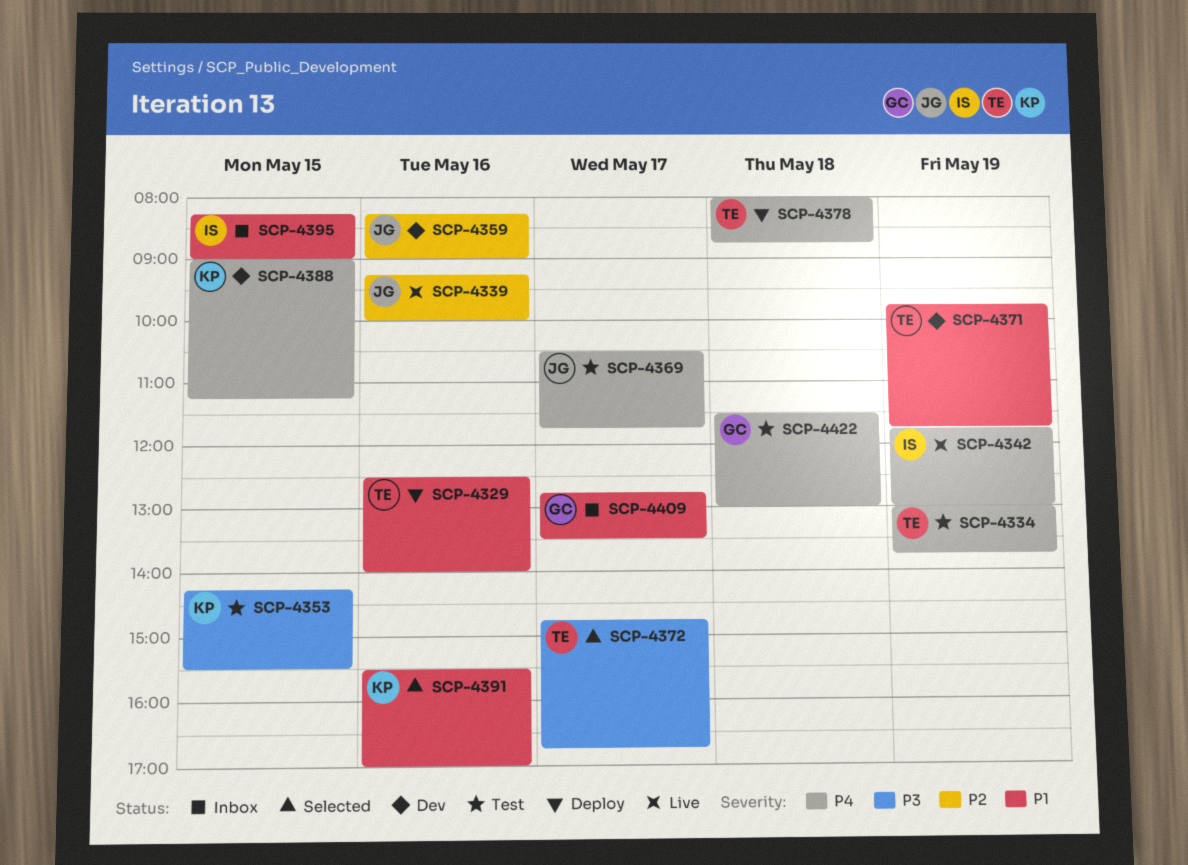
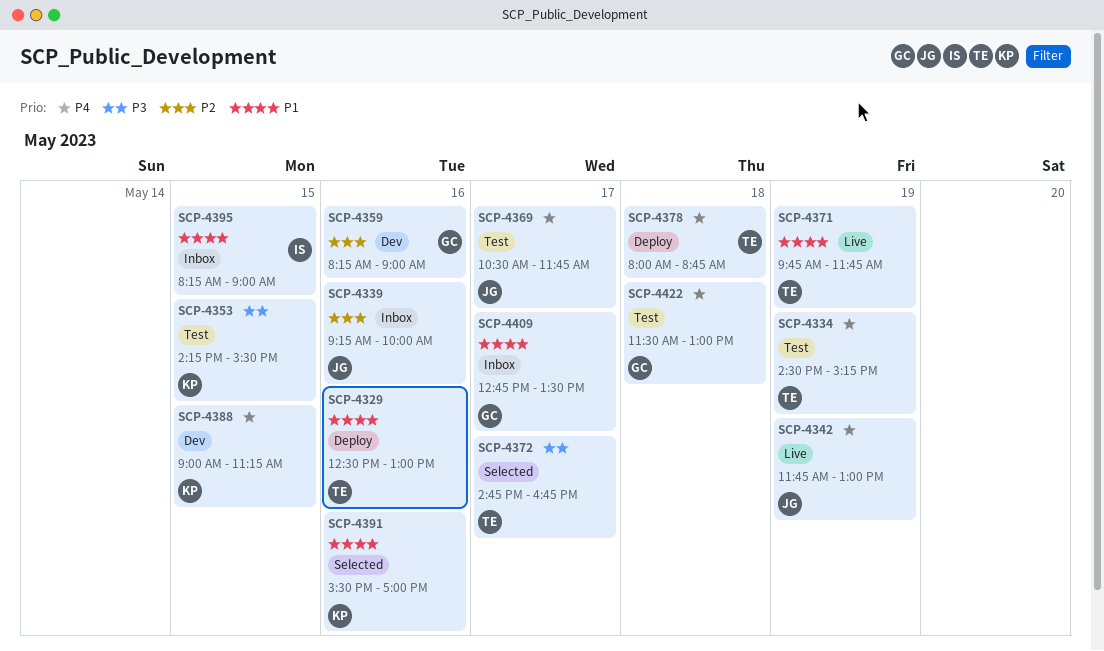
SCP-4329, ends: 14:00 -> 13:00
SCP-4334, begins: 13:00 -> 14:30
SCP-4334, ends: 13:45 -> 15:15
SCP-4339, status: Live -> Inbox
SCP-4342, owner: IS -> JG
SCP-4359, owner: JG -> GC
SCP-4371, status: Dev -> Live

